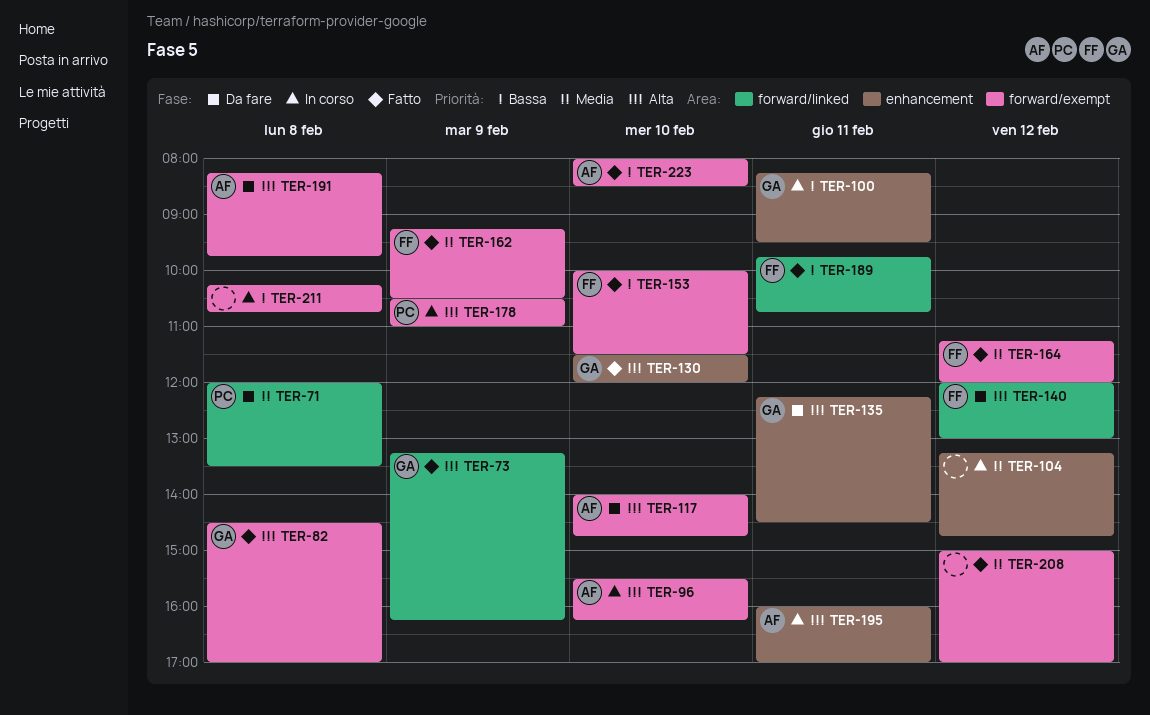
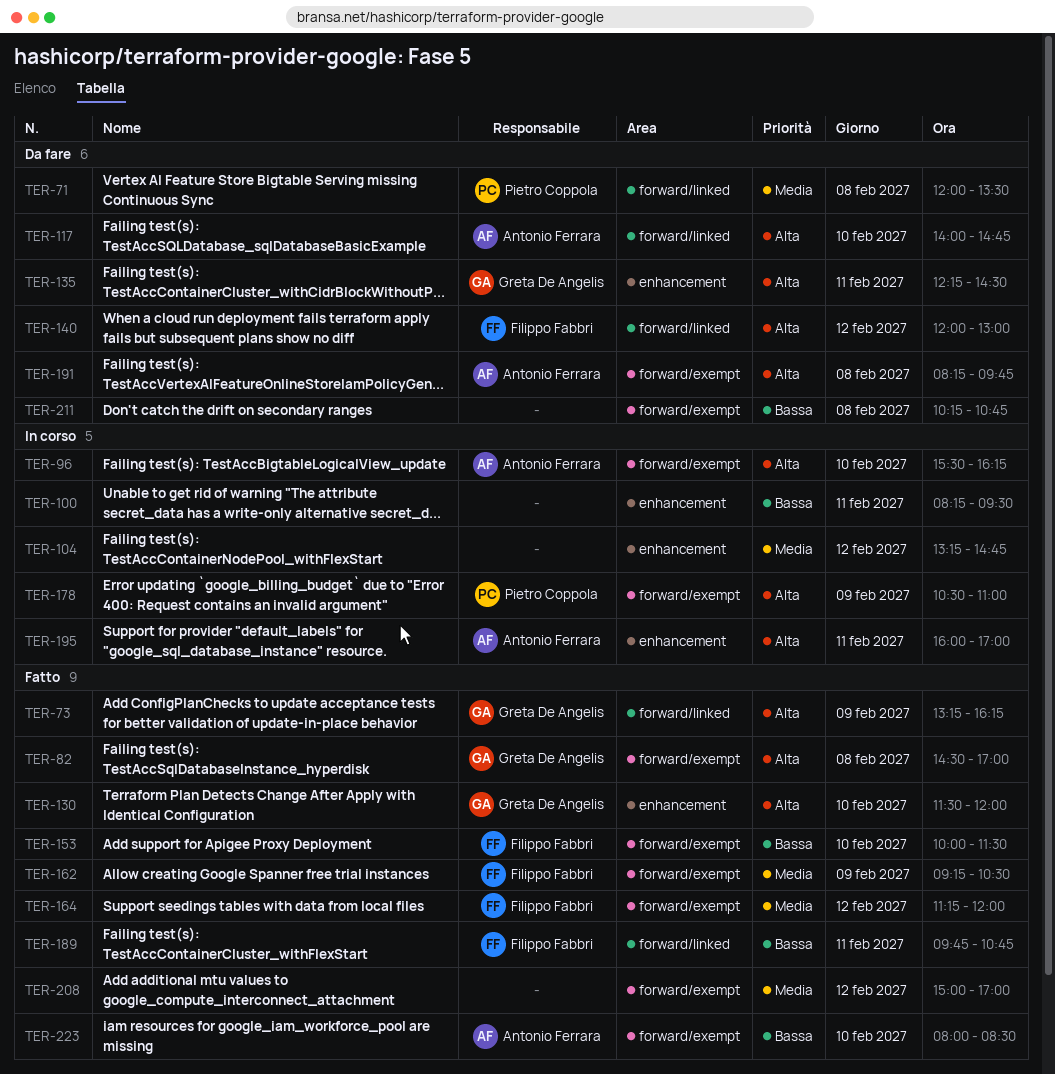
TER-100, owner: Greta De Angelis -> none
TER-117, label: forward/exempt -> forward/linked
TER-211, status: In corso -> Da fare

